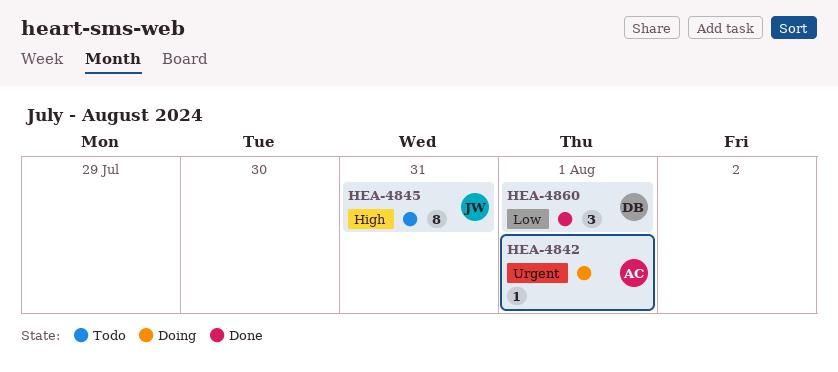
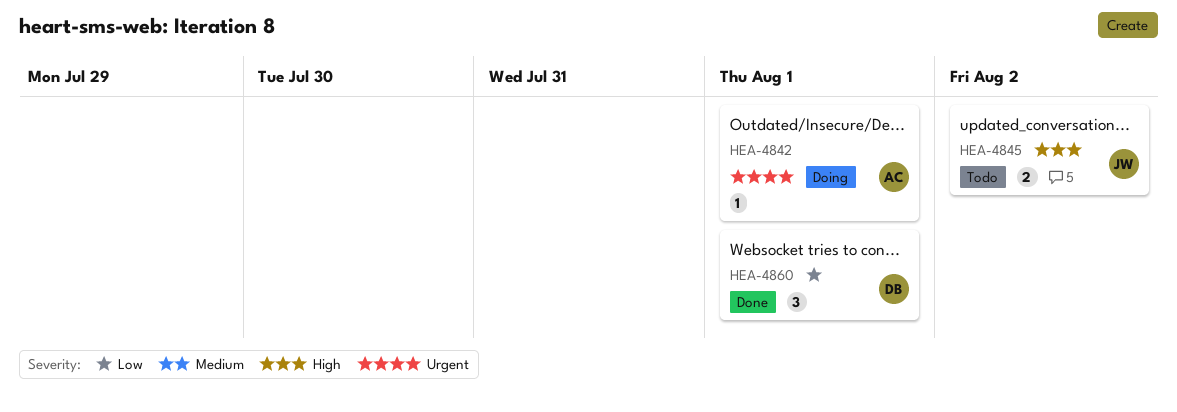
HEA-4845, estimate: 8 -> 2
HEA-4845, due: Jul 31 -> Aug 2

